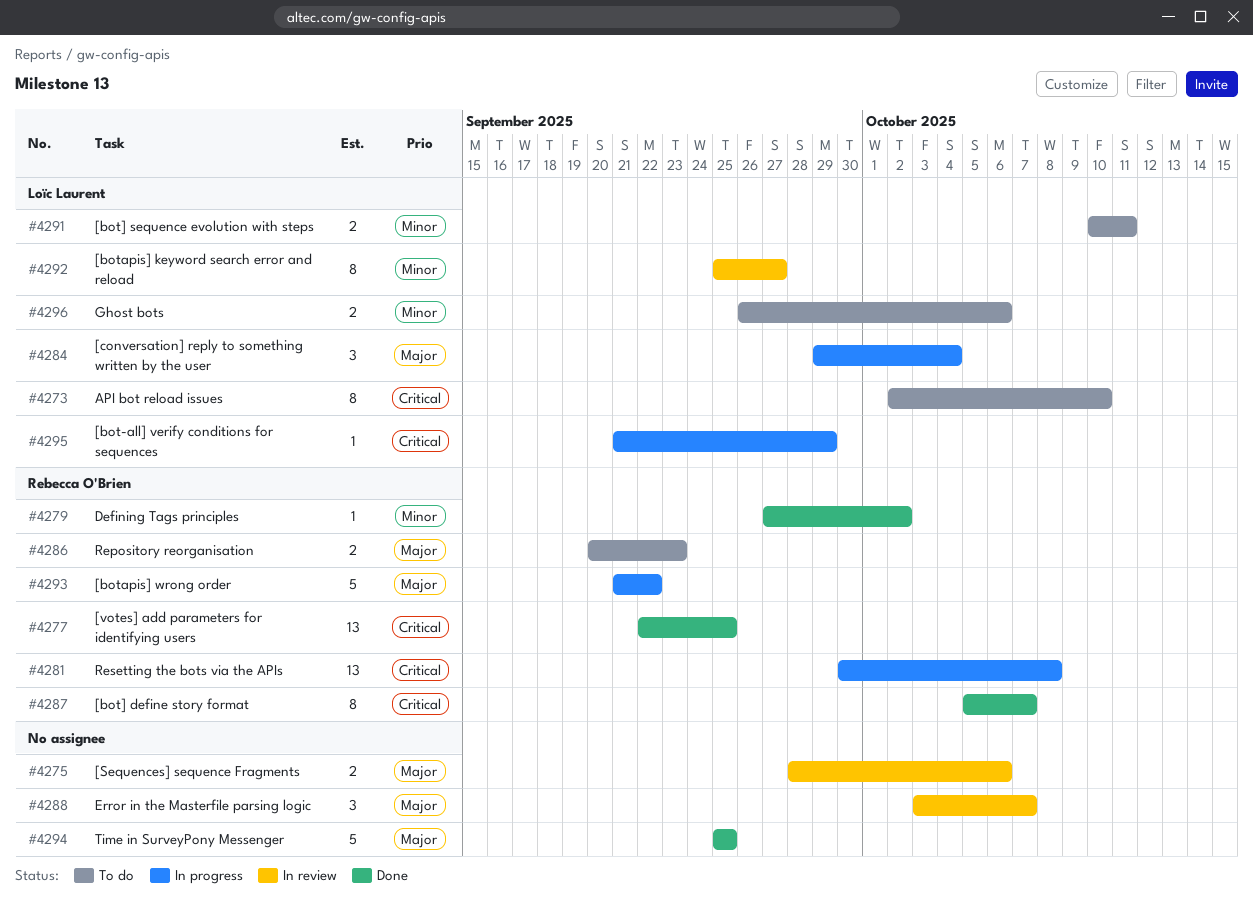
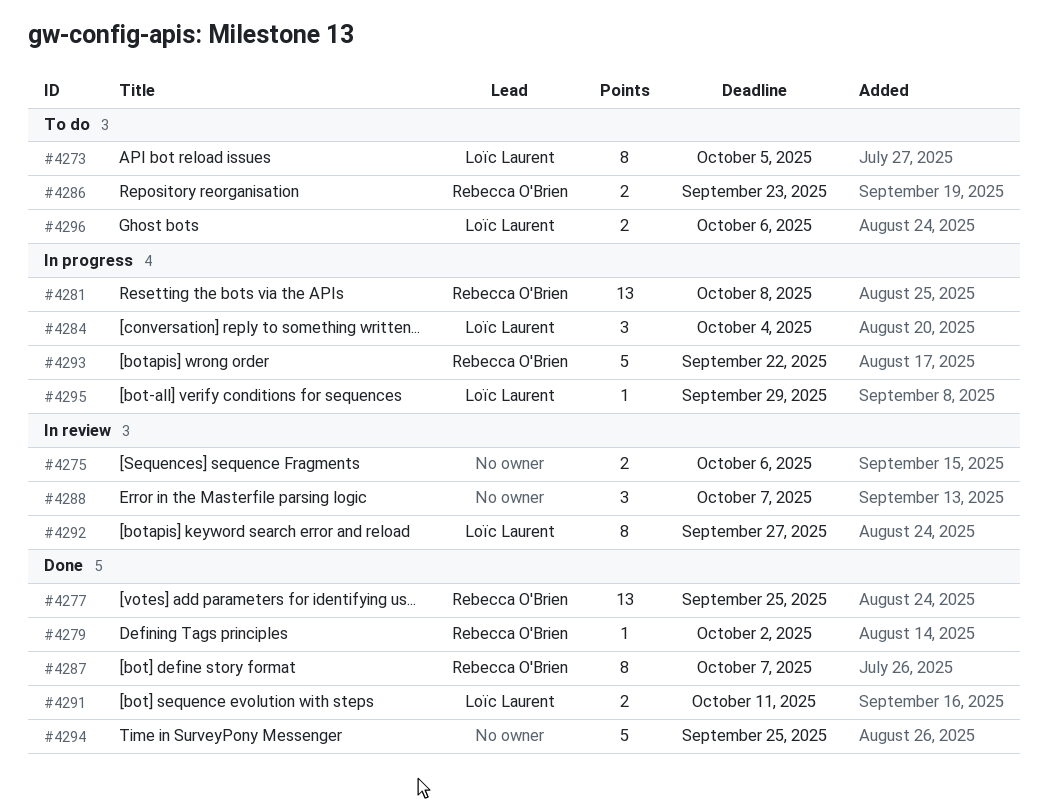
#4273, due: Oct 10 -> Oct 5
#4291, status: To do -> Done

